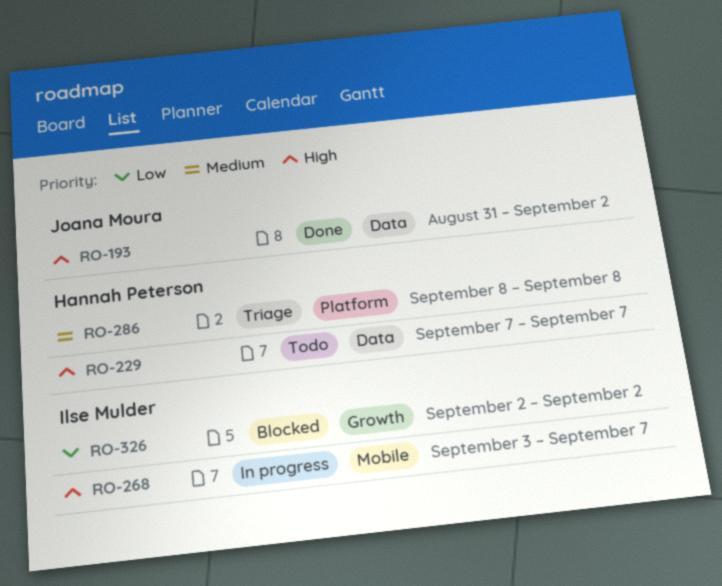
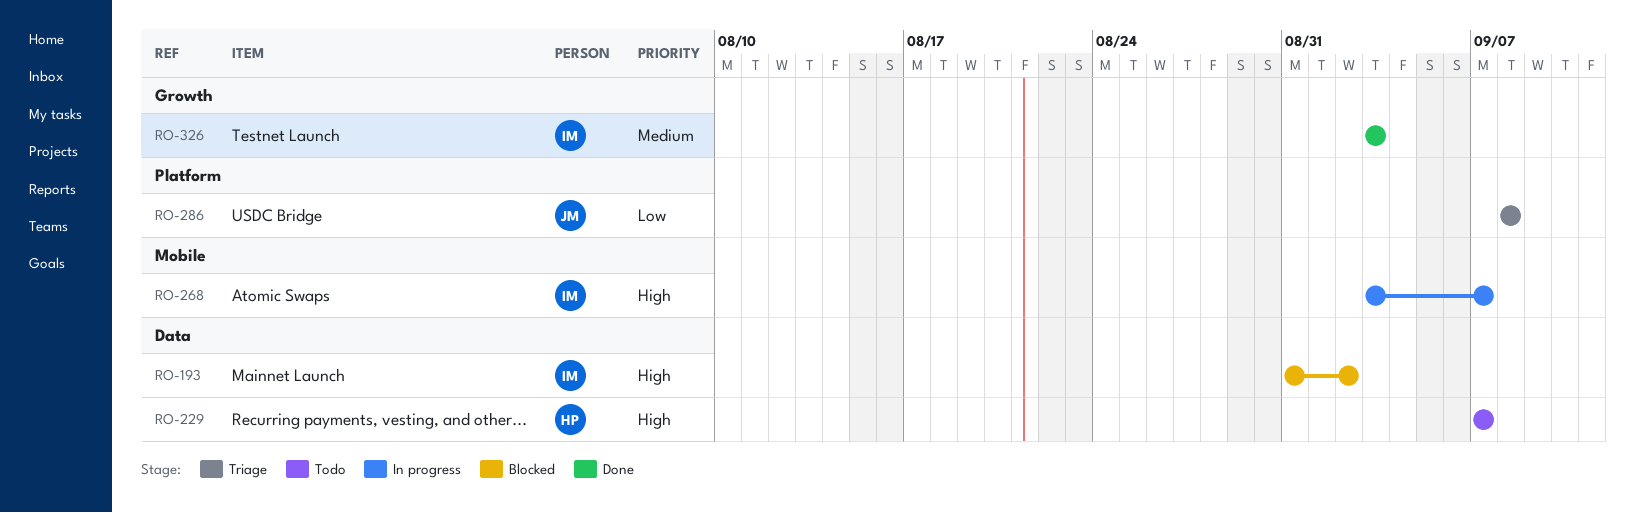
RO-193, status: Done -> Blocked
RO-193, owner: Joana Moura -> Ilse Mulder
RO-286, owner: Hannah Peterson -> Joana Moura
RO-286, priority: Medium -> Low
RO-326, status: Blocked -> Done
RO-326, priority: Low -> Medium
RO-326, start: Sep 2 -> Sep 3
RO-326, due: Sep 2 -> Sep 3

